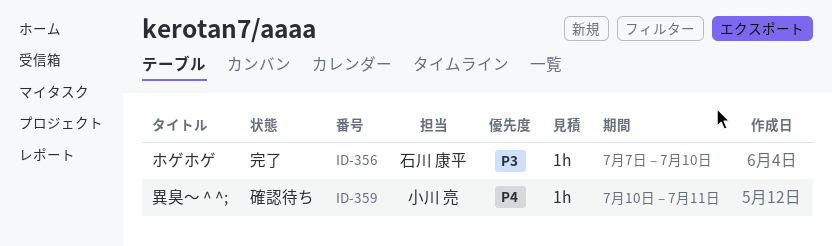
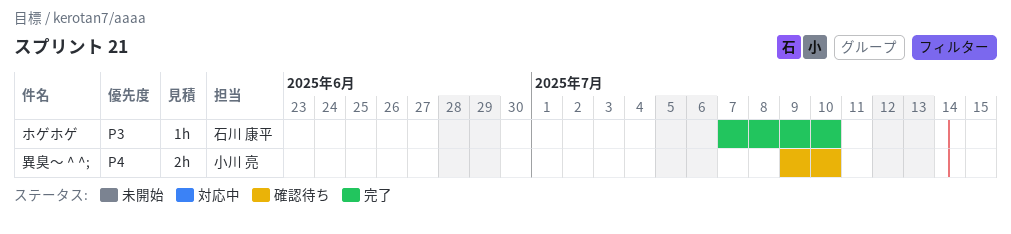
異臭〜 ^ ^;, estimate: 1h -> 2h
異臭〜 ^ ^;, start: Jul 10 -> Jul 9
異臭〜 ^ ^;, due: Jul 11 -> Jul 10

